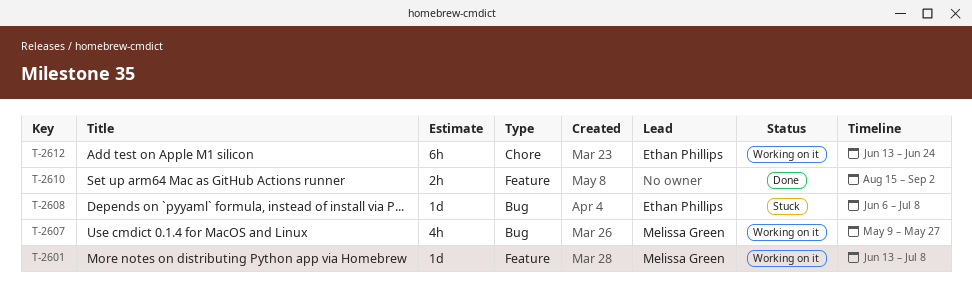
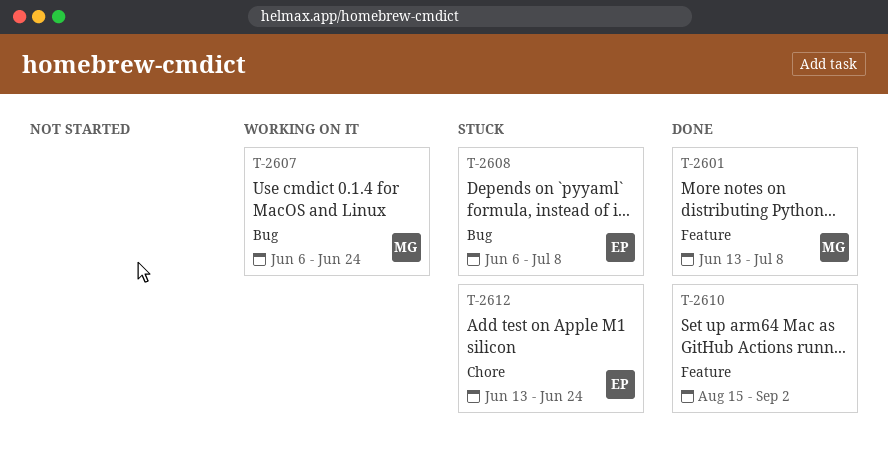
T-2601, status: Working on it -> Done
T-2607, start: May 9 -> Jun 6
T-2607, due: May 27 -> Jun 24
T-2612, status: Working on it -> Stuck

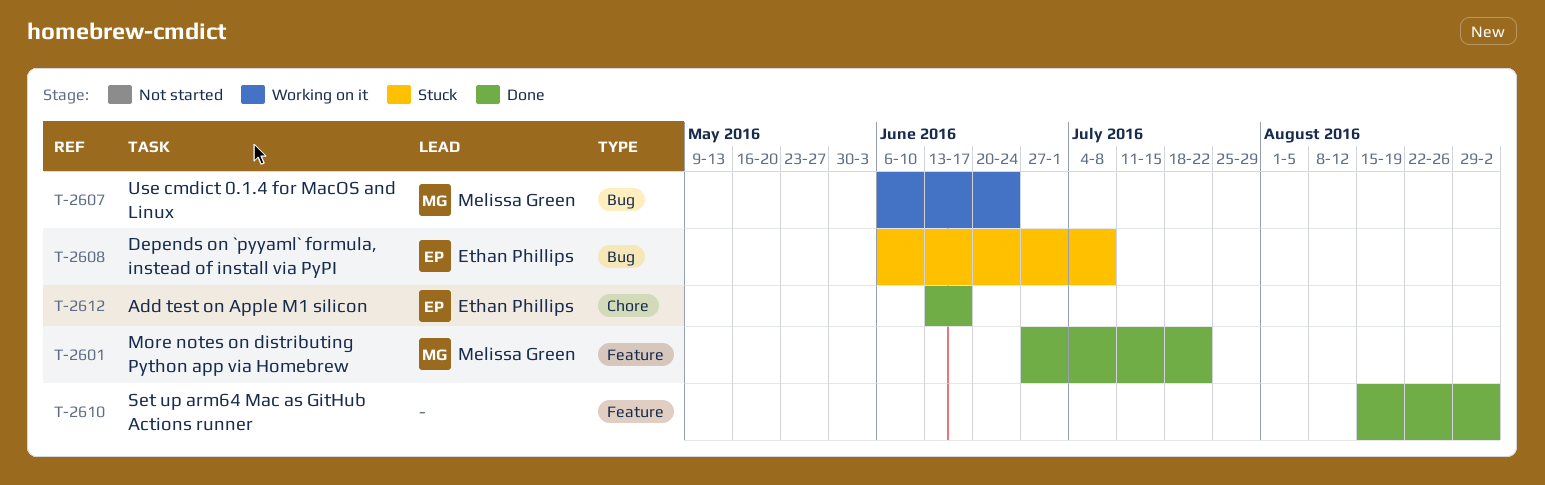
T-2601, start: Jun 13 -> Jun 27
T-2601, due: Jul 8 -> Jul 22
T-2612, status: Stuck -> Done
T-2612, due: Jun 24 -> Jun 17

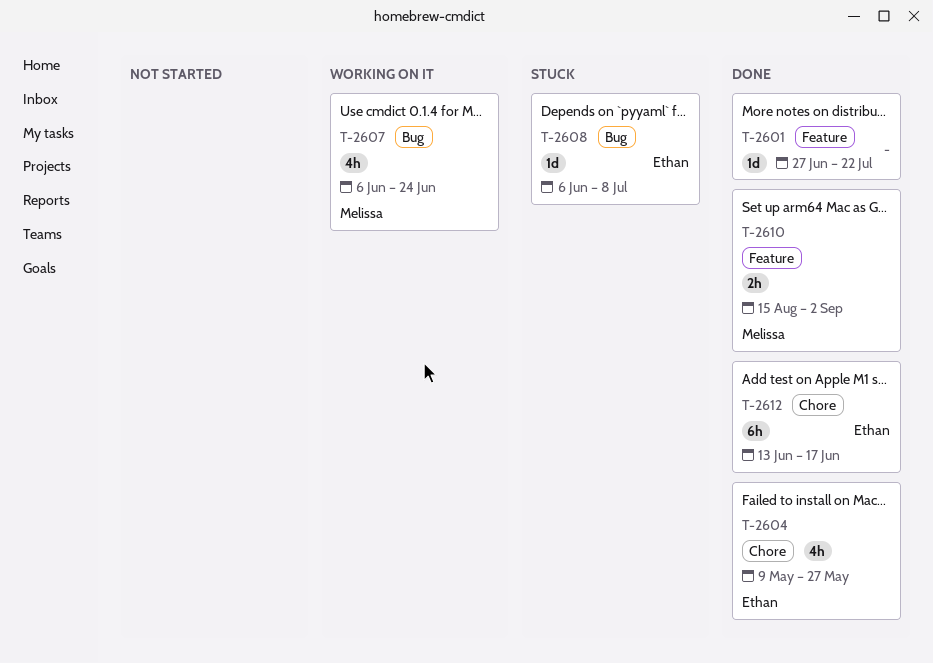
T-2601, owner: Melissa Green -> none
T-2604: none -> present
T-2610, owner: none -> Melissa Green

